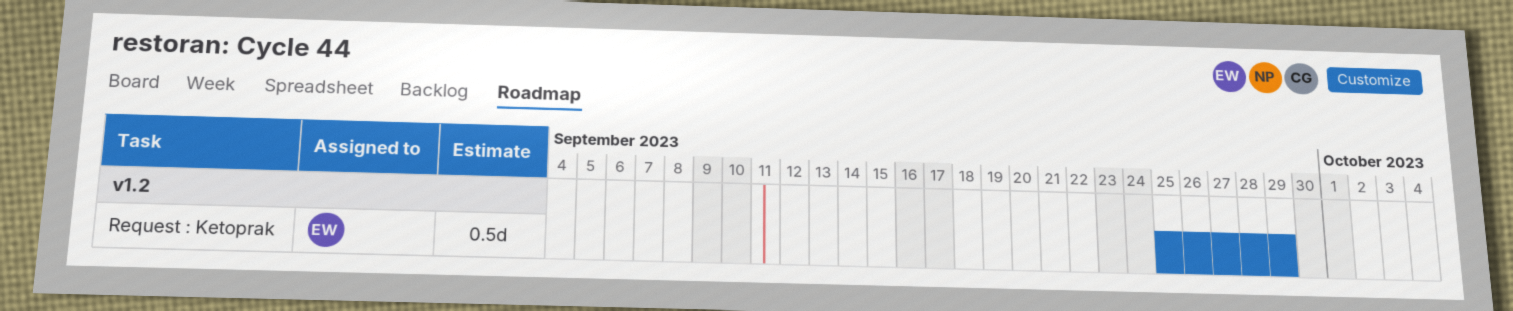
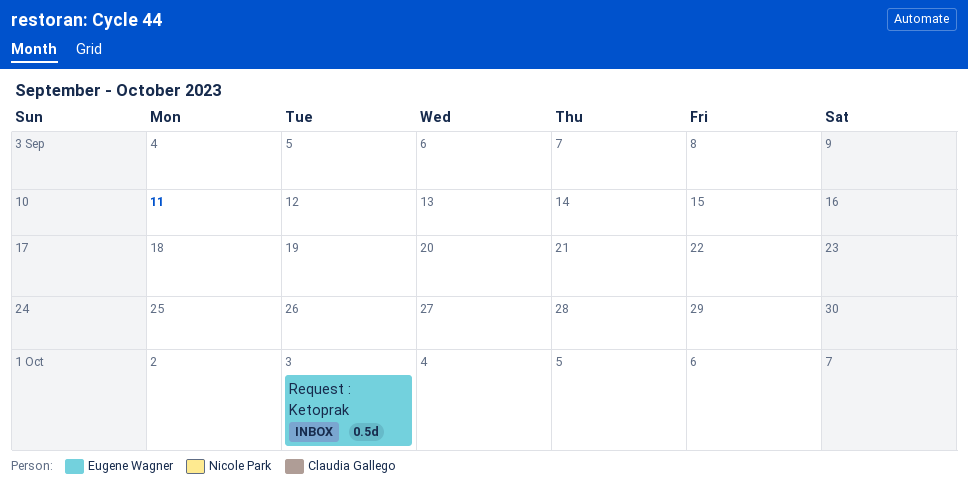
Request : Ketoprak, due: Sep 29 -> Oct 3

